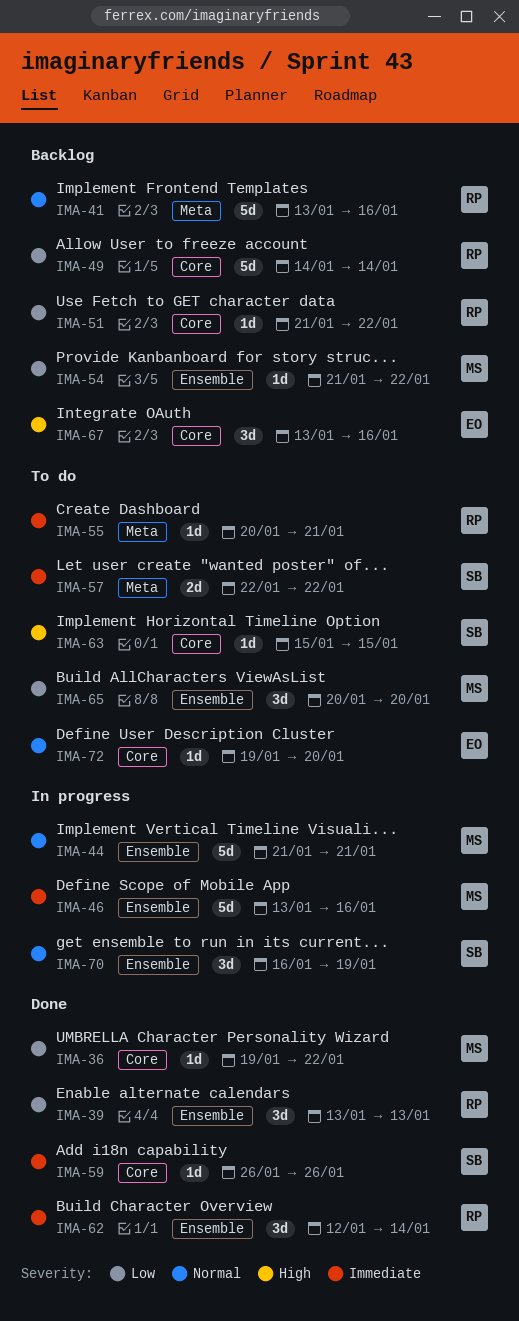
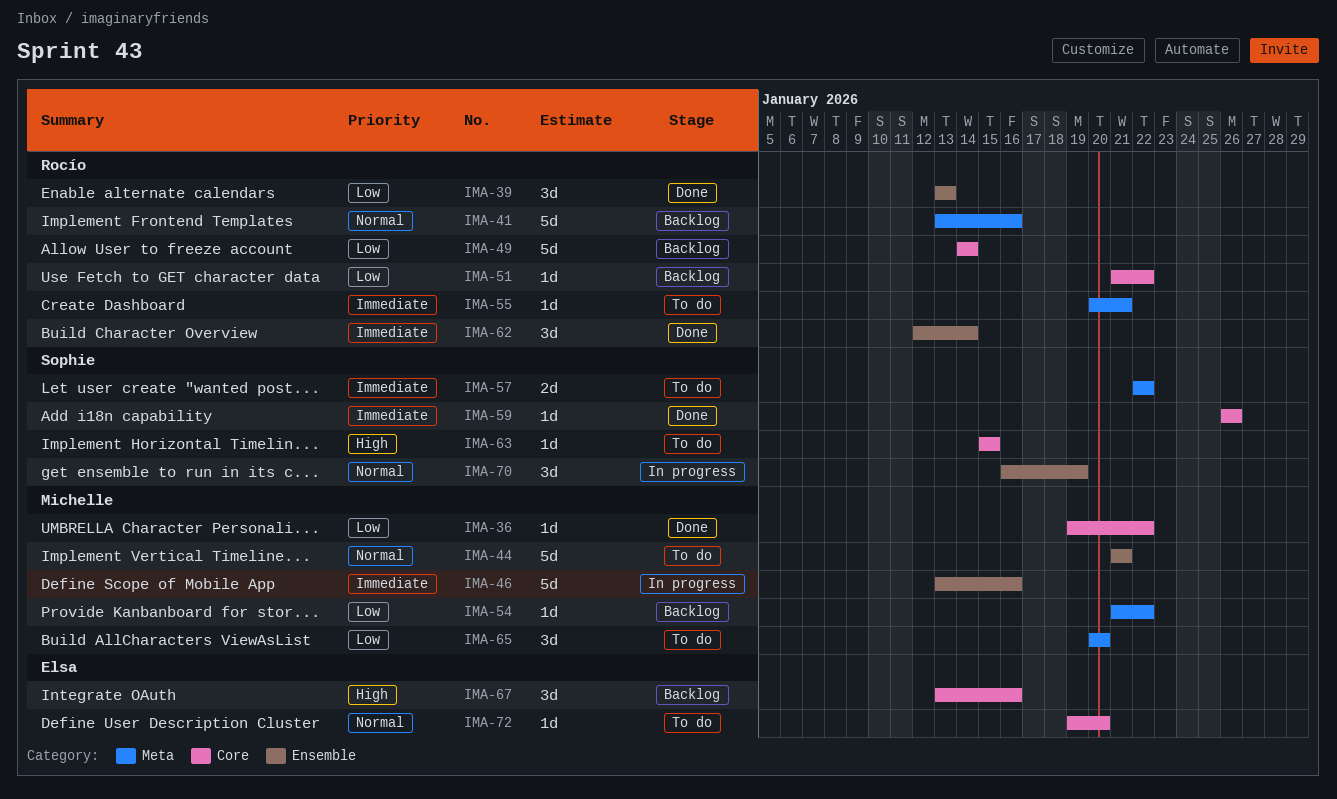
IMA-44, status: In progress -> To do
IMA-54, label: Ensemble -> Meta
IMA-65, label: Ensemble -> Meta

